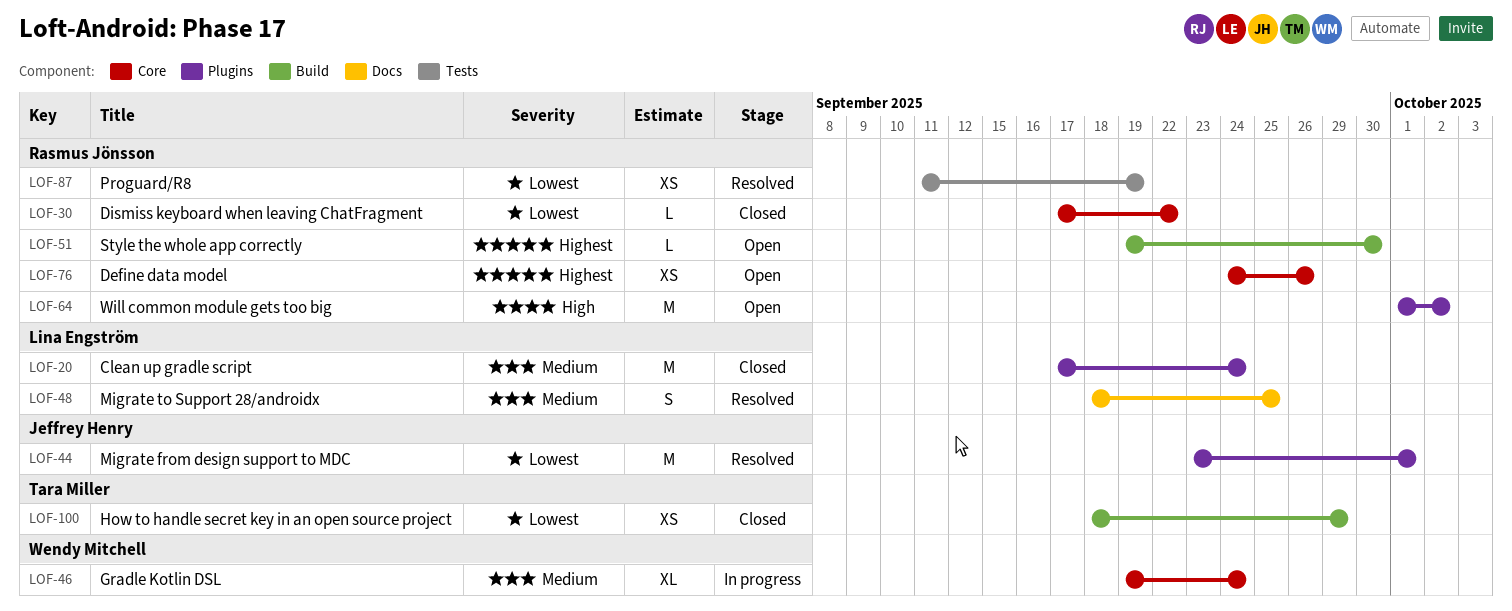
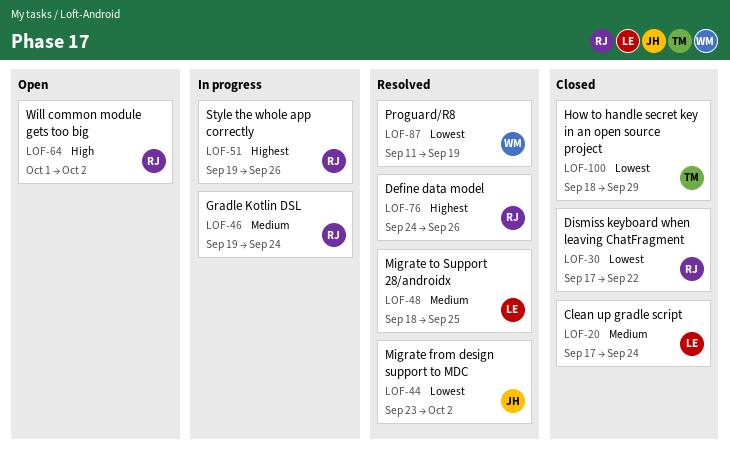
LOF-44, due: Oct 1 -> Oct 2
LOF-46, owner: Wendy Mitchell -> Rasmus Jönsson
LOF-51, status: Open -> In progress
LOF-51, due: Sep 30 -> Sep 26
LOF-76, status: Open -> Resolved
LOF-87, owner: Rasmus Jönsson -> Wendy Mitchell

